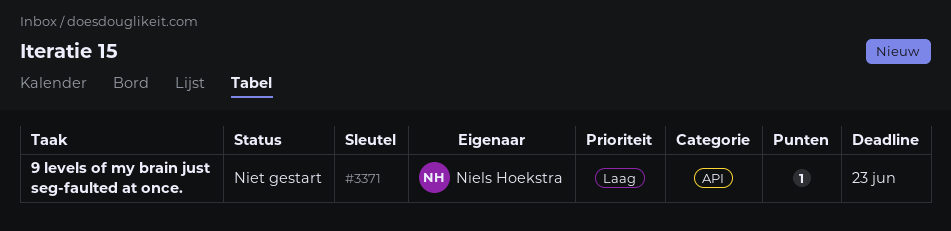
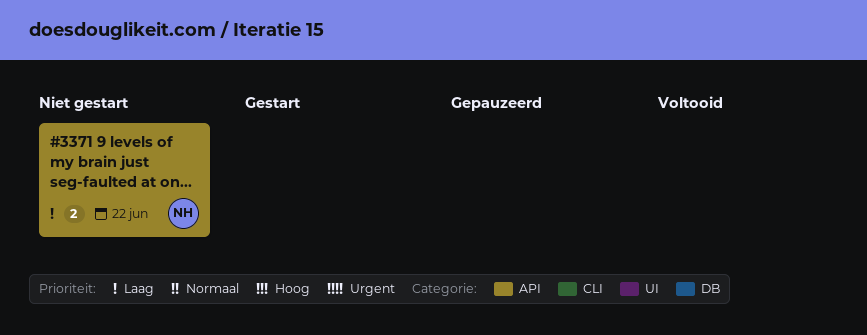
#3371, estimate: 1 -> 2
#3371, due: Jun 23 -> Jun 22

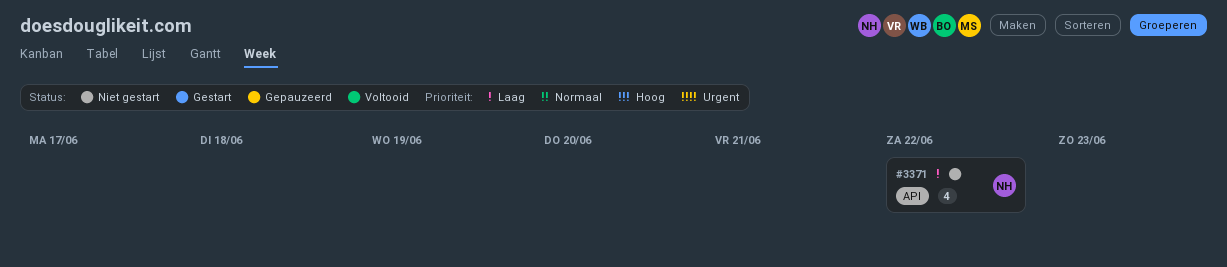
#3371, estimate: 2 -> 4

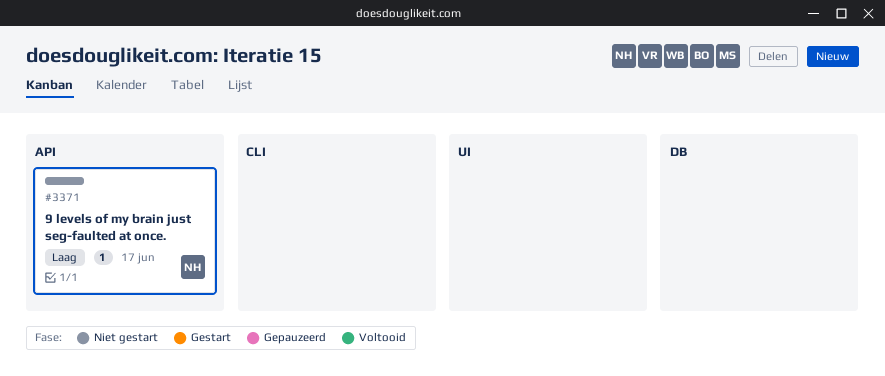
#3371, estimate: 4 -> 1
#3371, due: Jun 22 -> Jun 17

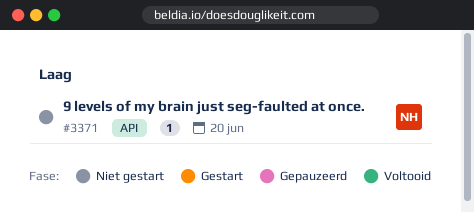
#3371, due: Jun 17 -> Jun 20

